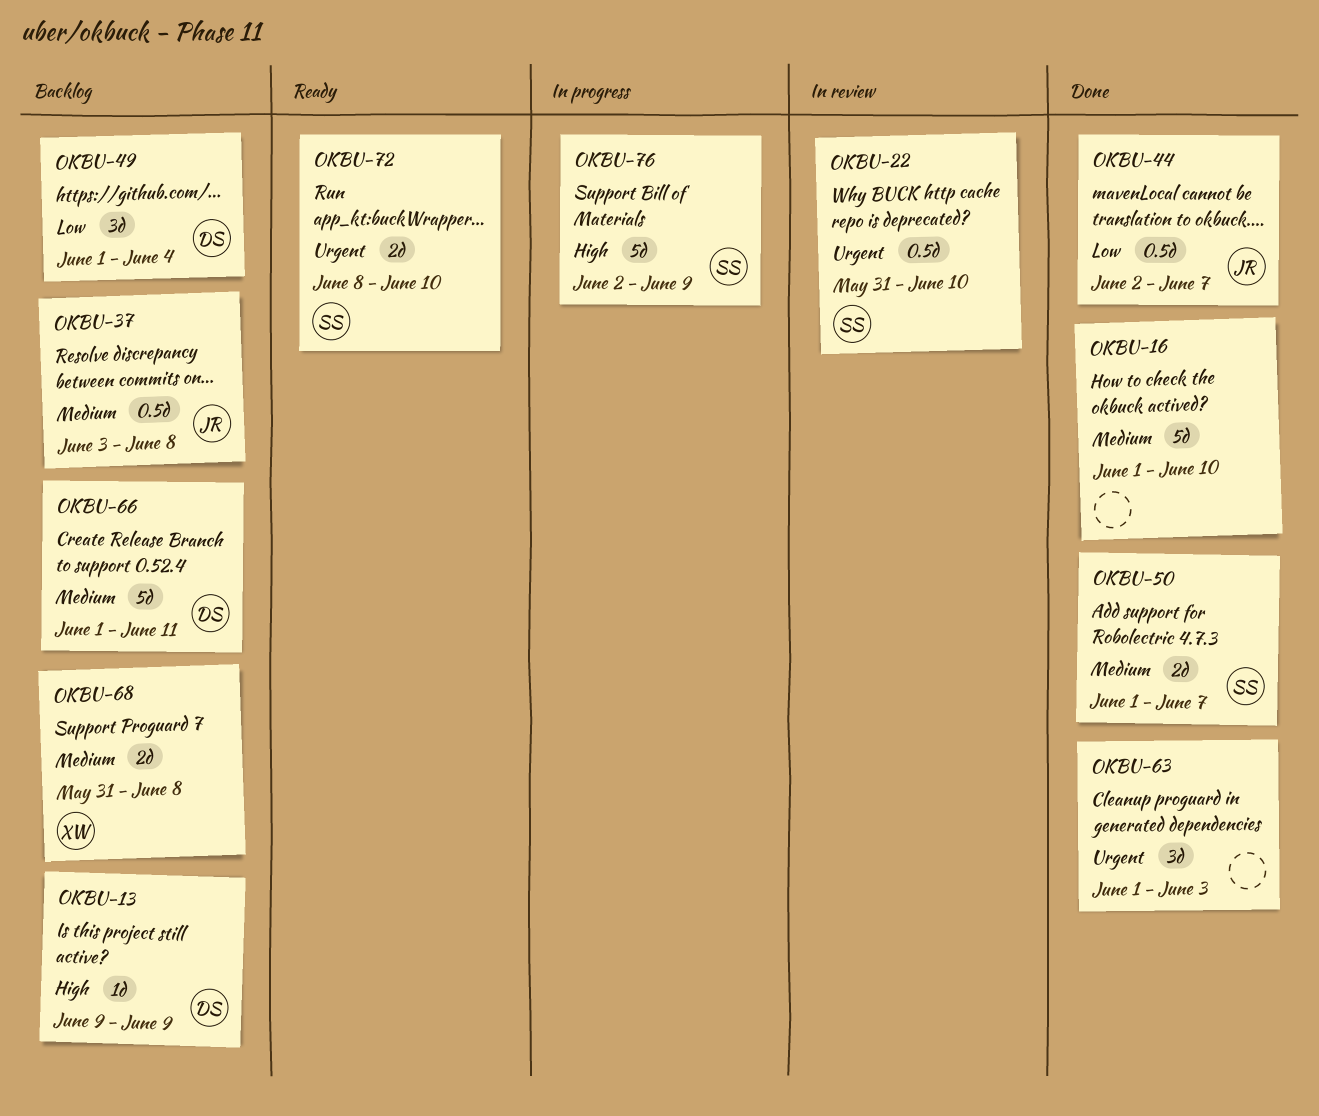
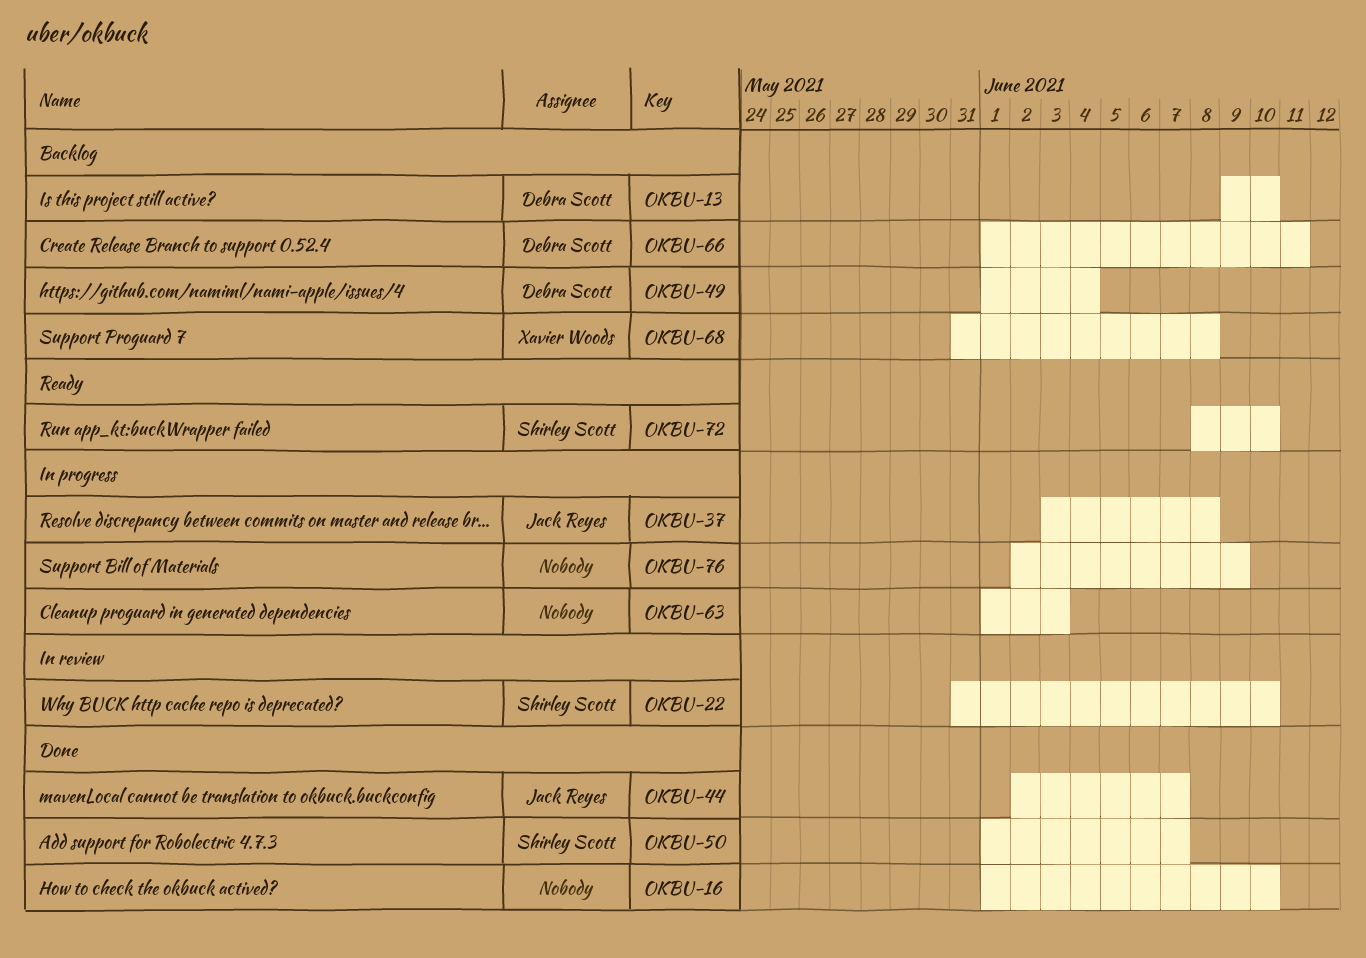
OKBU-13, due: Jun 9 -> Jun 10
OKBU-37, status: Backlog -> In progress
OKBU-63, status: Done -> In progress
OKBU-76, owner: Shirley Scott -> none

